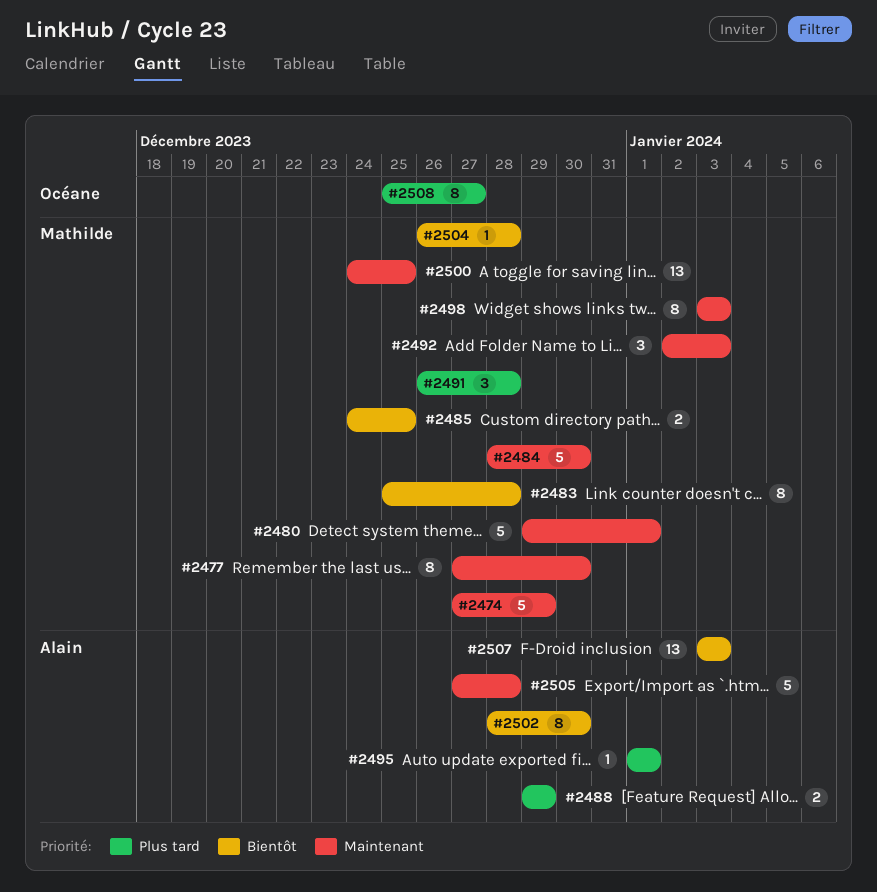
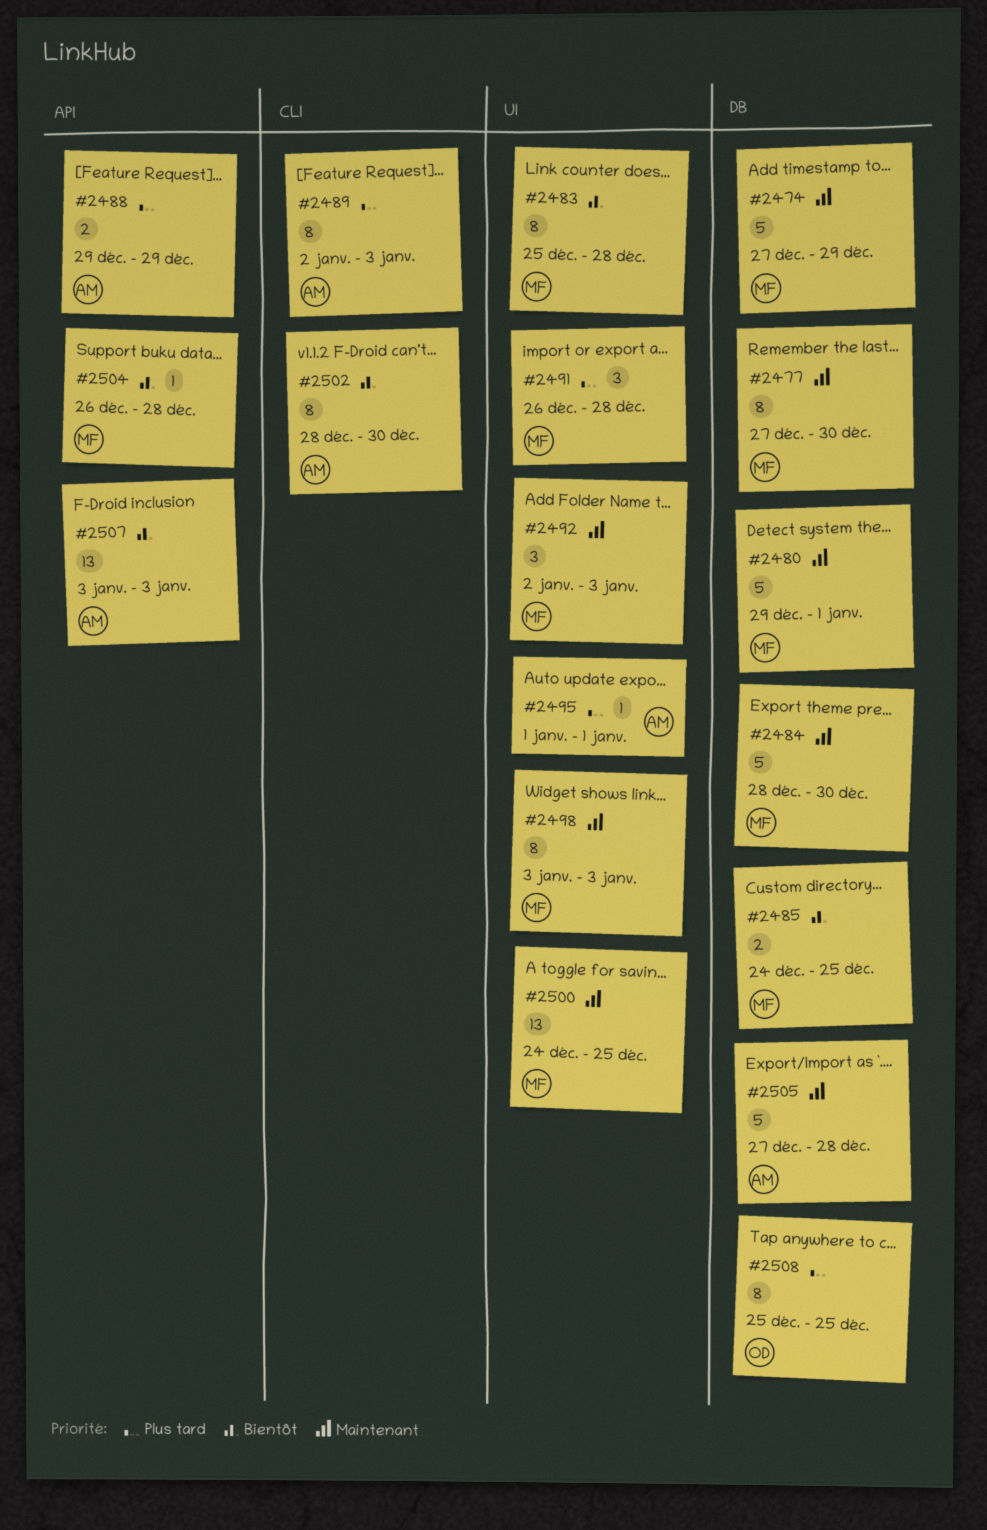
#2489: none -> present
#2508, due: Dec 27 -> Dec 25

